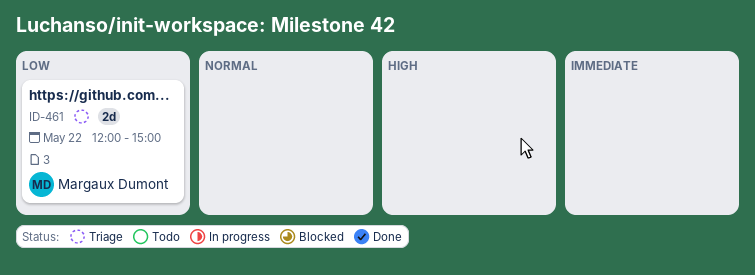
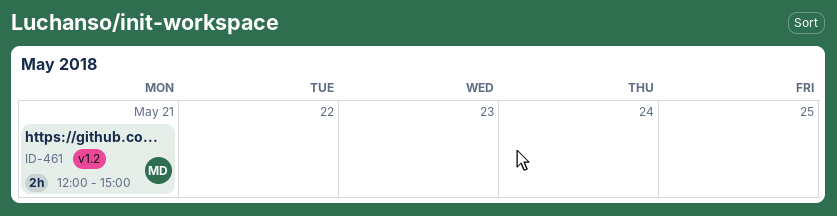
ID-461, estimate: 2d -> 2h
ID-461, day: May 22 -> May 21

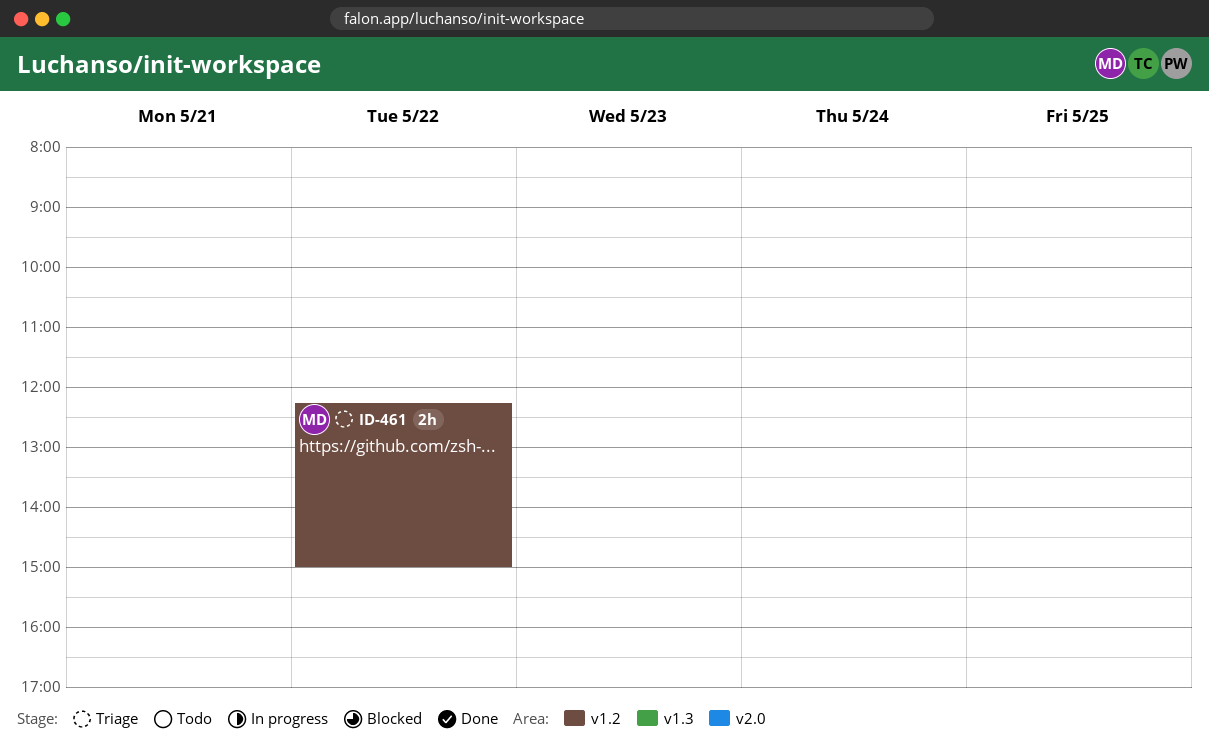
ID-461, day: May 21 -> May 22
ID-461, begins: 12:00 -> 12:15

